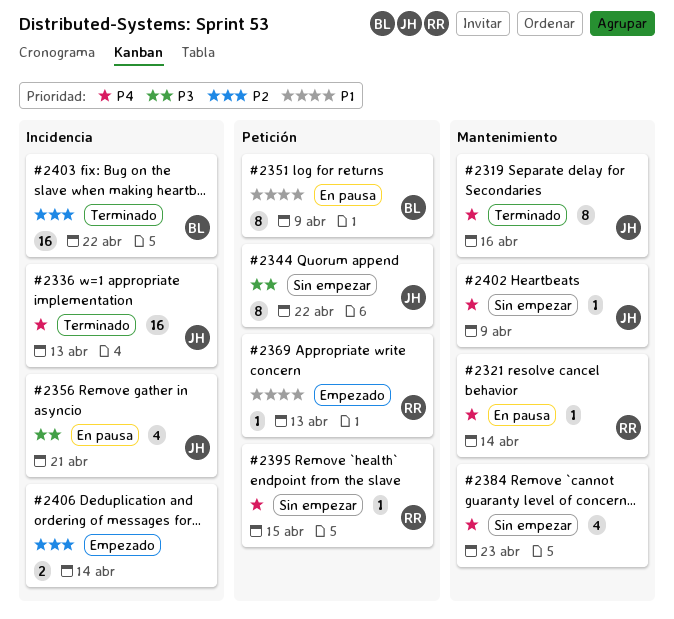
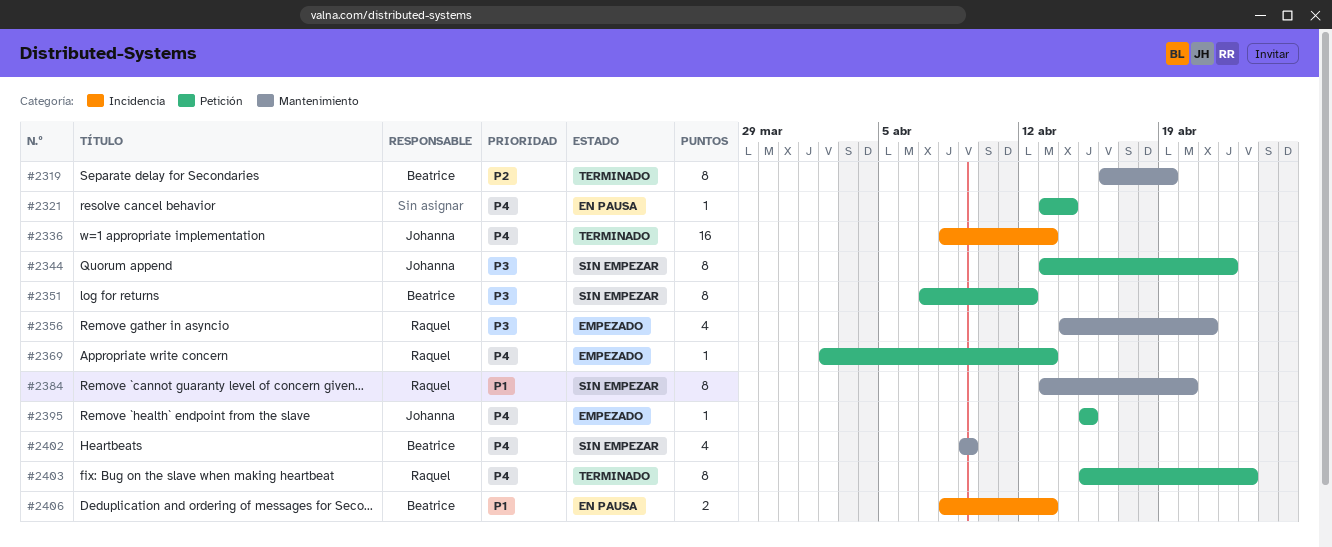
#2319, owner: Johanna -> Beatrice
#2319, priority: P4 -> P2
#2319, due: Apr 16 -> Apr 19
#2321, owner: Raquel -> none
#2321, label: Mantenimiento -> Petición
#2351, status: En pausa -> Sin empezar
#2351, priority: P1 -> P3
#2351, due: Apr 9 -> Apr 12
#2356, status: En pausa -> Empezado
#2356, owner: Johanna -> Raquel
#2356, label: Incidencia -> Mantenimiento
#2369, priority: P1 -> P4
#2384, owner: none -> Raquel
#2384, priority: P4 -> P1
#2384, estimate: 4 -> 8
#2384, due: Apr 23 -> Apr 20
#2395, status: Sin empezar -> Empezado
#2395, owner: Raquel -> Johanna
#2402, owner: Johanna -> Beatrice
#2402, estimate: 1 -> 4
#2403, owner: Beatrice -> Raquel
#2403, priority: P2 -> P4
#2403, label: Incidencia -> Petición
#2403, estimate: 16 -> 8
#2403, due: Apr 22 -> Apr 23
#2406, status: Empezado -> En pausa
#2406, owner: none -> Beatrice
#2406, priority: P2 -> P1
#2406, due: Apr 14 -> Apr 13

